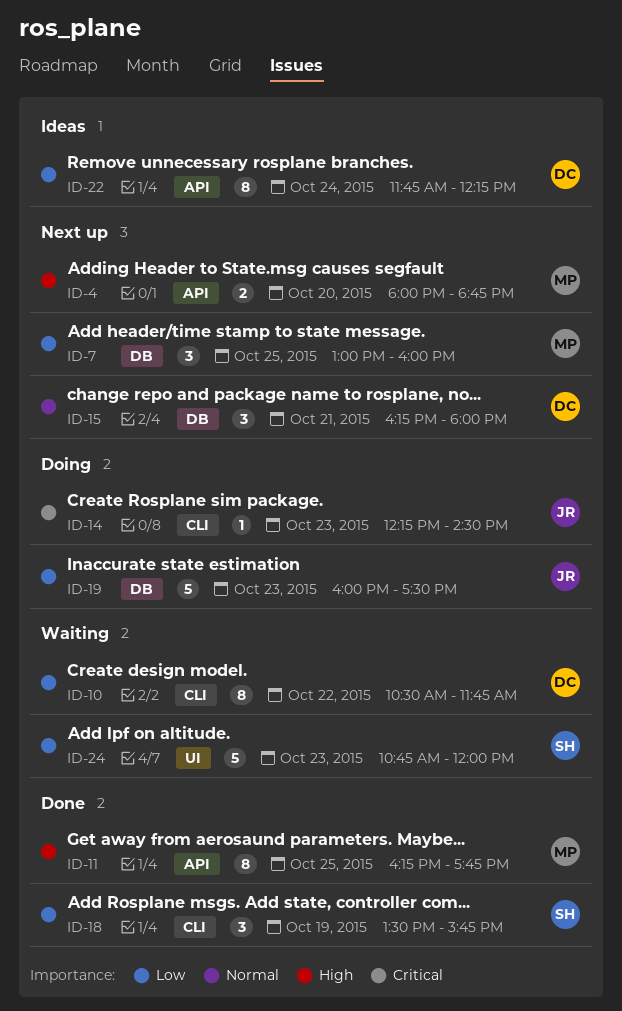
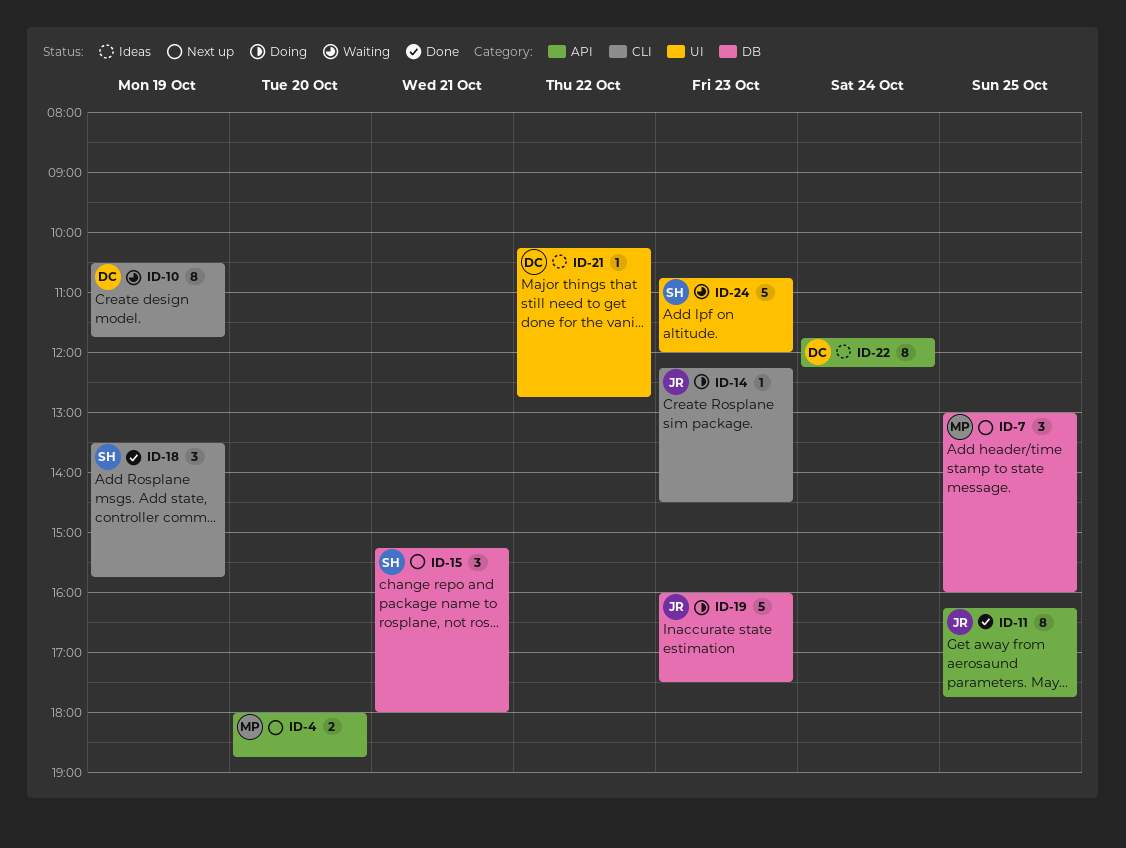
ID-10, day: Oct 22 -> Oct 19
ID-11, owner: MP -> JR
ID-15, owner: DC -> SH
ID-15, begins: 16:15 -> 15:15
ID-21: none -> present

